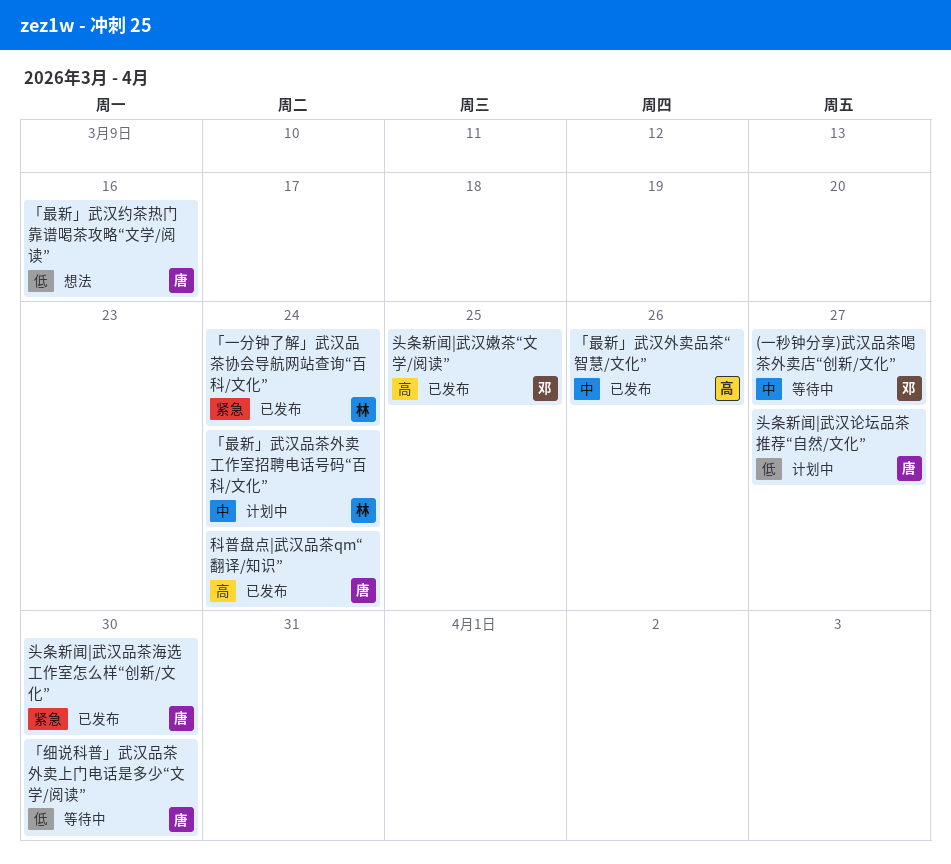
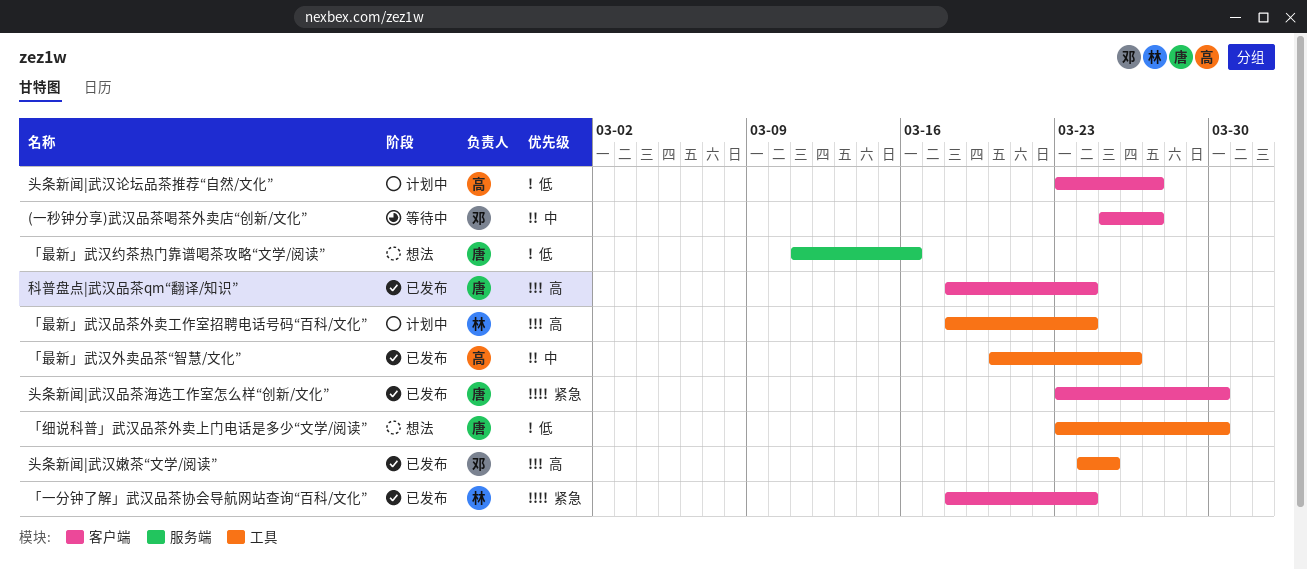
「最新」武汉品茶外卖工作室招聘电话号码“百科/文化”, priority: 中 -> 高
「细说科普」武汉品茶外卖上门电话是多少“文学/阅读”, status: 等待中 -> 想法
头条新闻|武汉论坛品茶推荐“自然/文化”, owner: 唐 -> 高

